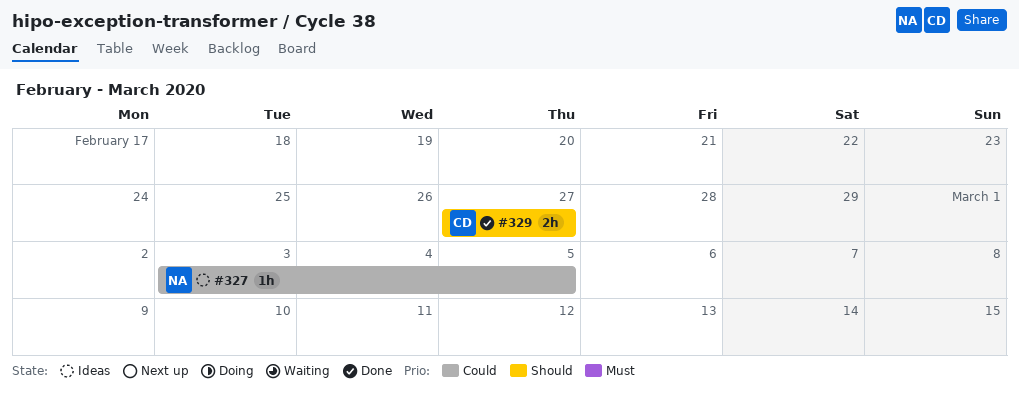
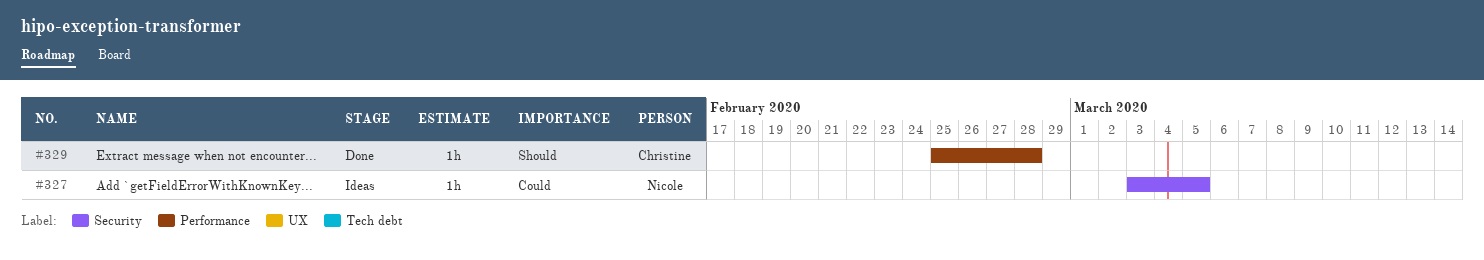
#329, estimate: 2h -> 1h
#329, start: Feb 27 -> Feb 25
#329, due: Feb 27 -> Feb 28

